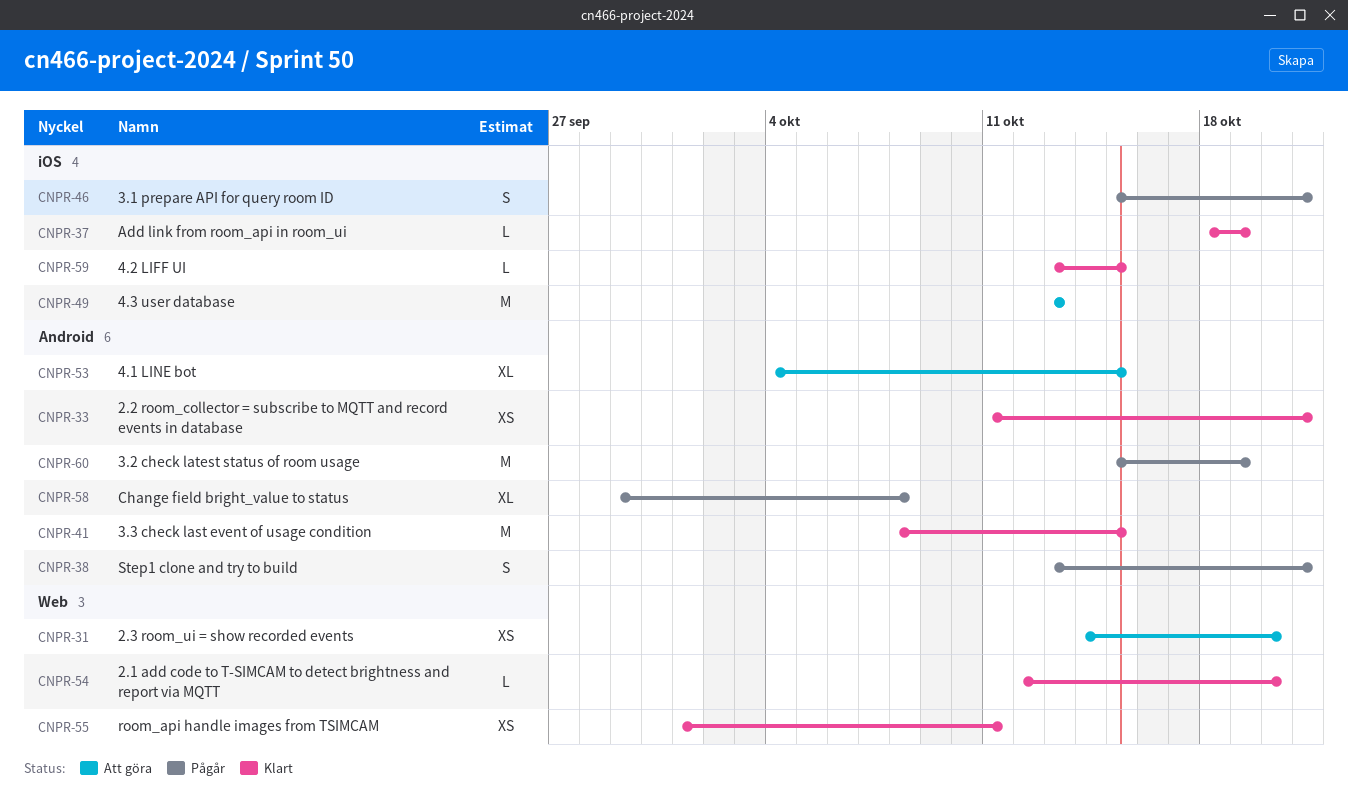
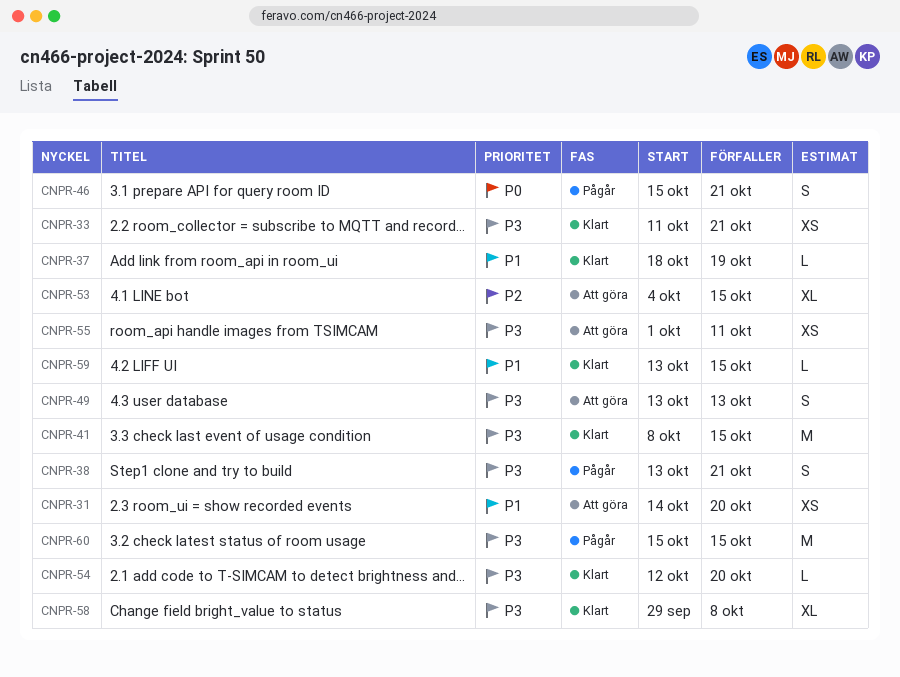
CNPR-49, estimate: M -> S
CNPR-55, status: Klart -> Att göra
CNPR-58, status: Pågår -> Klart
CNPR-60, due: Oct 19 -> Oct 15

